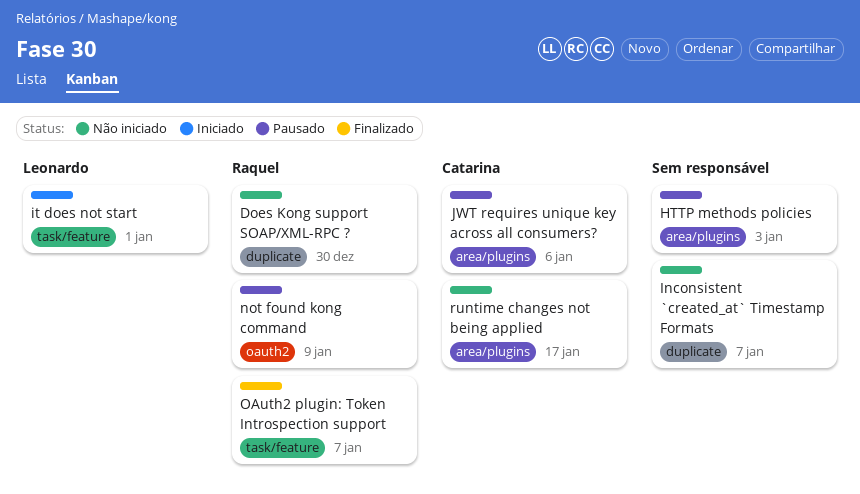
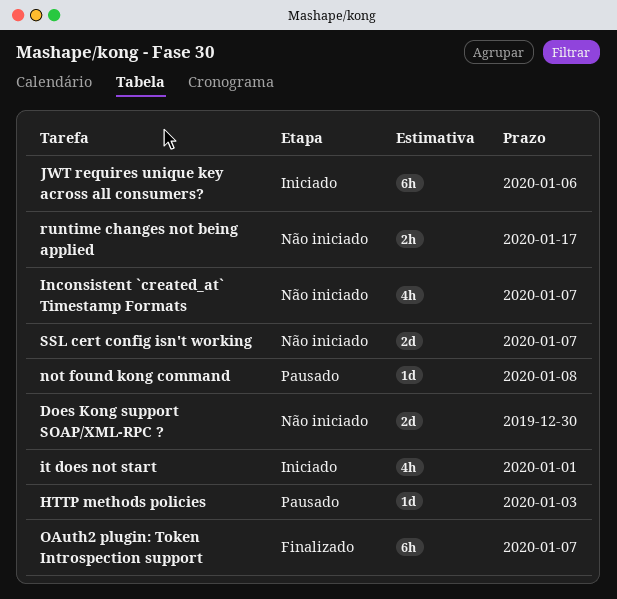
JWT requires unique key across all consumers?, status: Pausado -> Iniciado
not found kong command, due: Jan 9 -> Jan 8
SSL cert config isn't working: none -> present

